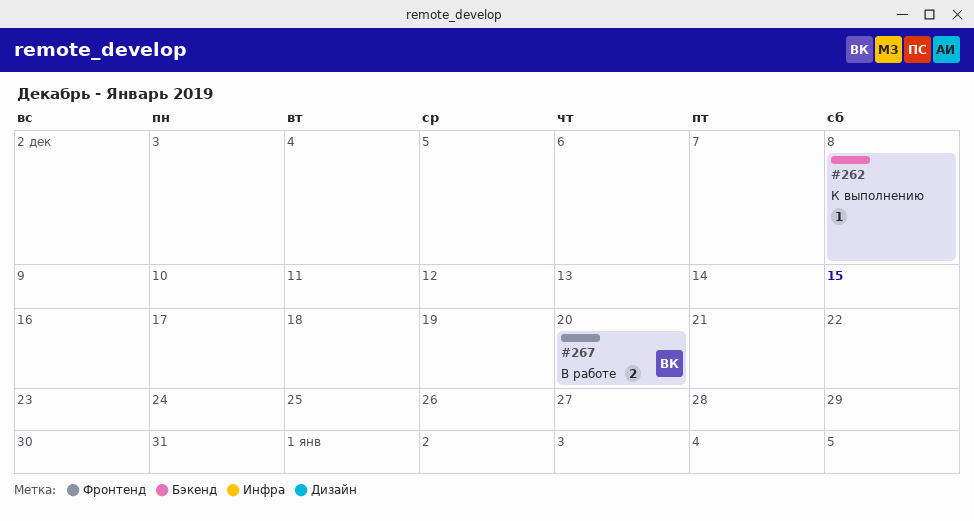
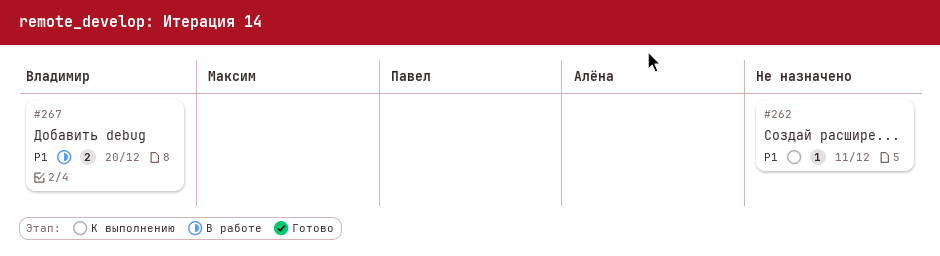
#262, due: Dec 8 -> Dec 11

